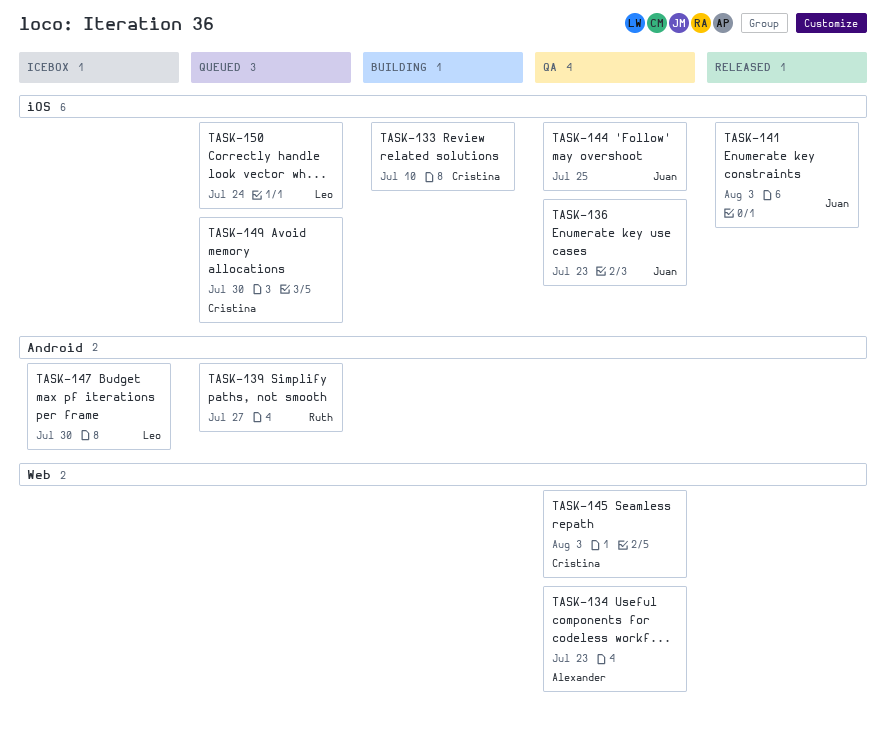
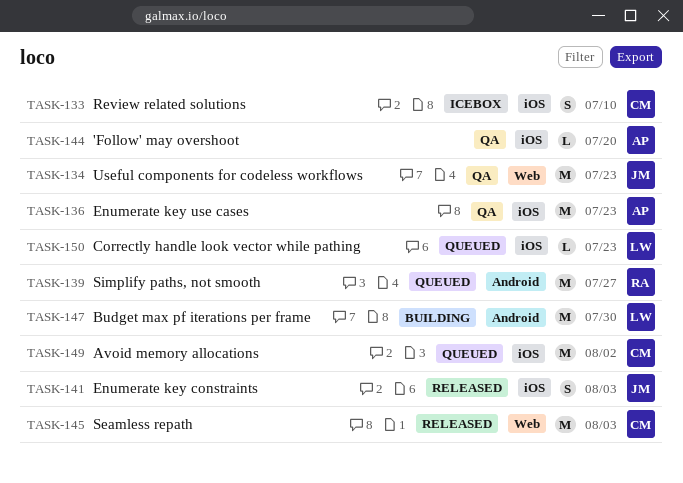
TASK-133, status: Building -> Icebox
TASK-134, owner: Alexander -> Juan
TASK-136, owner: Juan -> Alexander
TASK-144, owner: Juan -> Alexander
TASK-144, due: Jul 25 -> Jul 20
TASK-145, status: QA -> Released
TASK-147, status: Icebox -> Building
TASK-149, due: Jul 30 -> Aug 2
TASK-150, due: Jul 24 -> Jul 23

